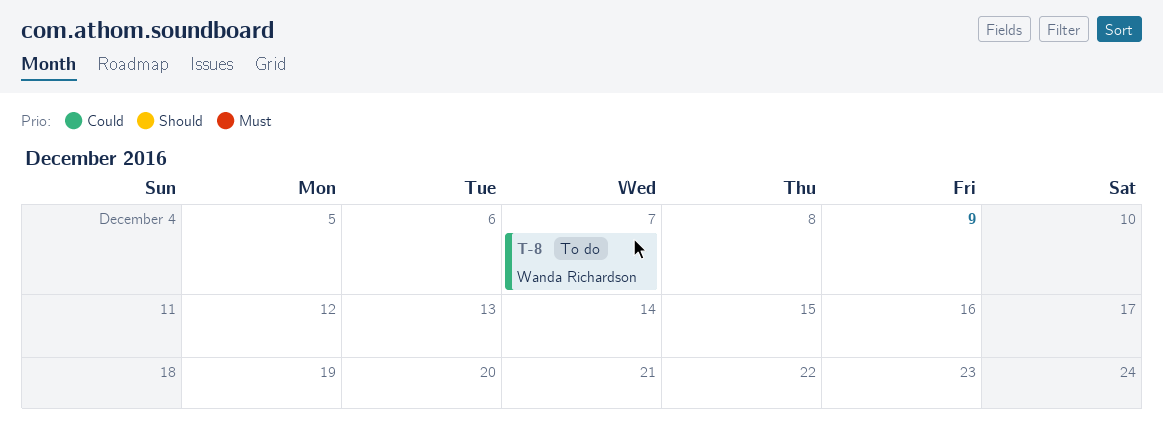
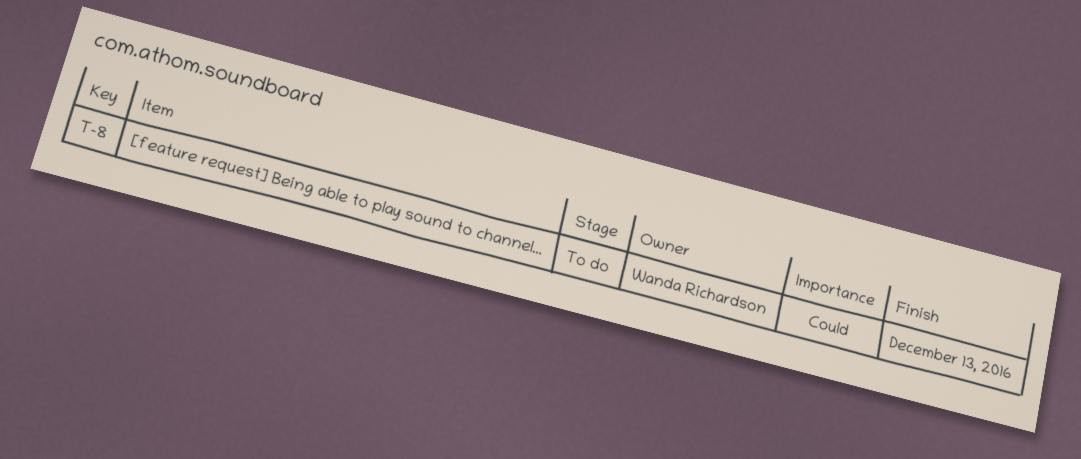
T-8, due: Dec 7 -> Dec 13

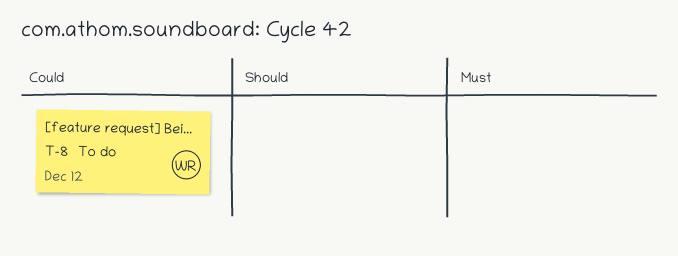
T-8, due: Dec 13 -> Dec 12

